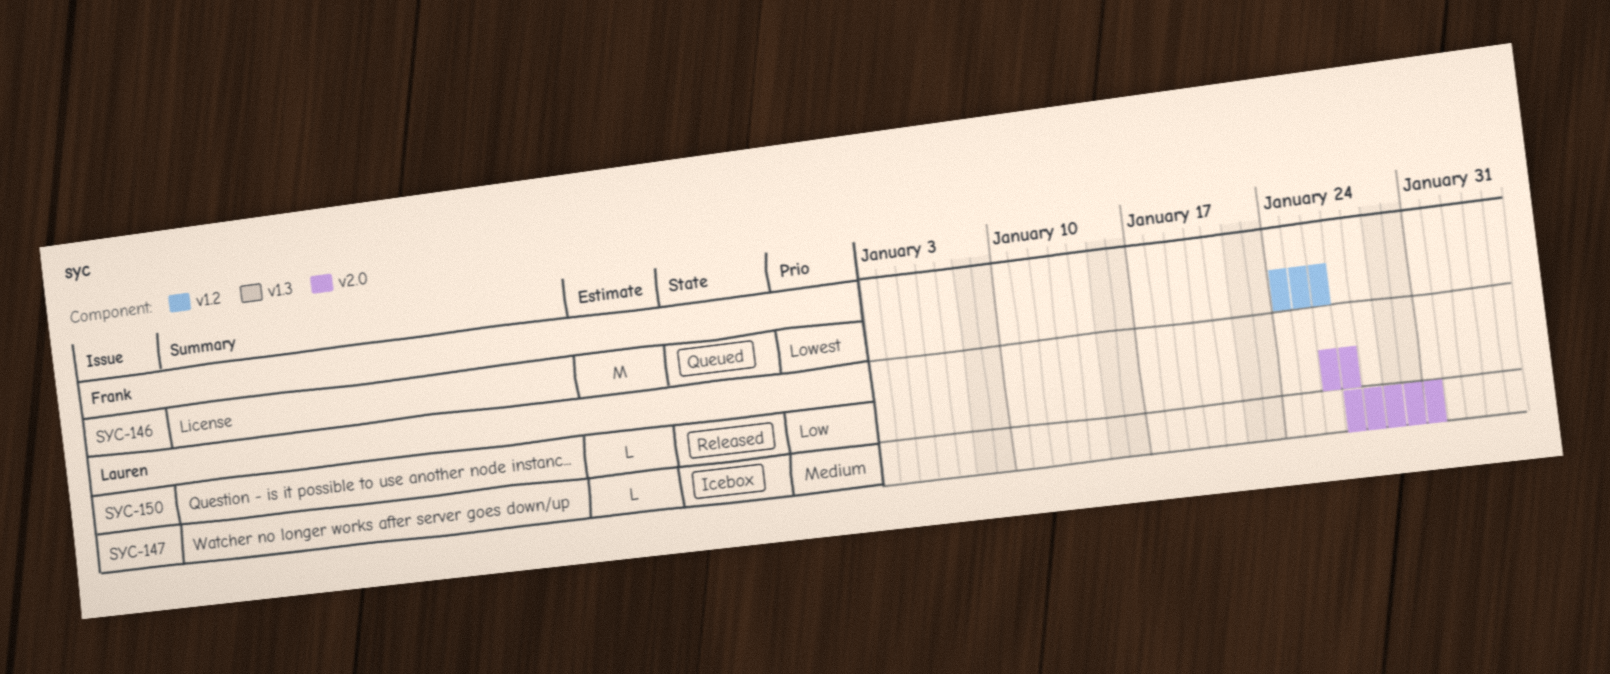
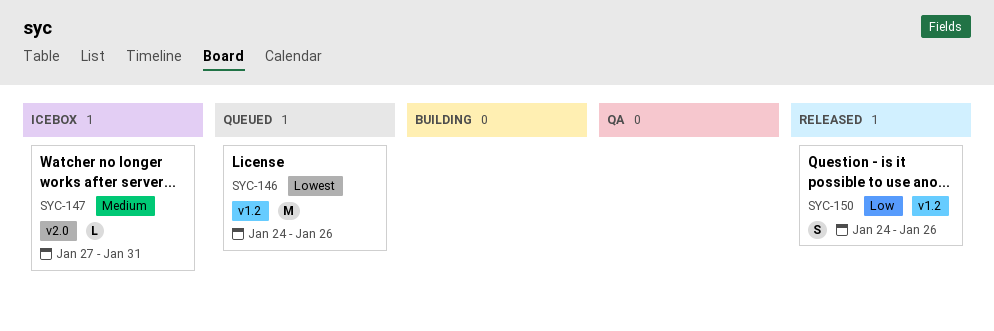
SYC-150, label: v2.0 -> v1.2
SYC-150, estimate: L -> S
SYC-150, start: Jan 26 -> Jan 24
SYC-150, due: Jan 27 -> Jan 26

